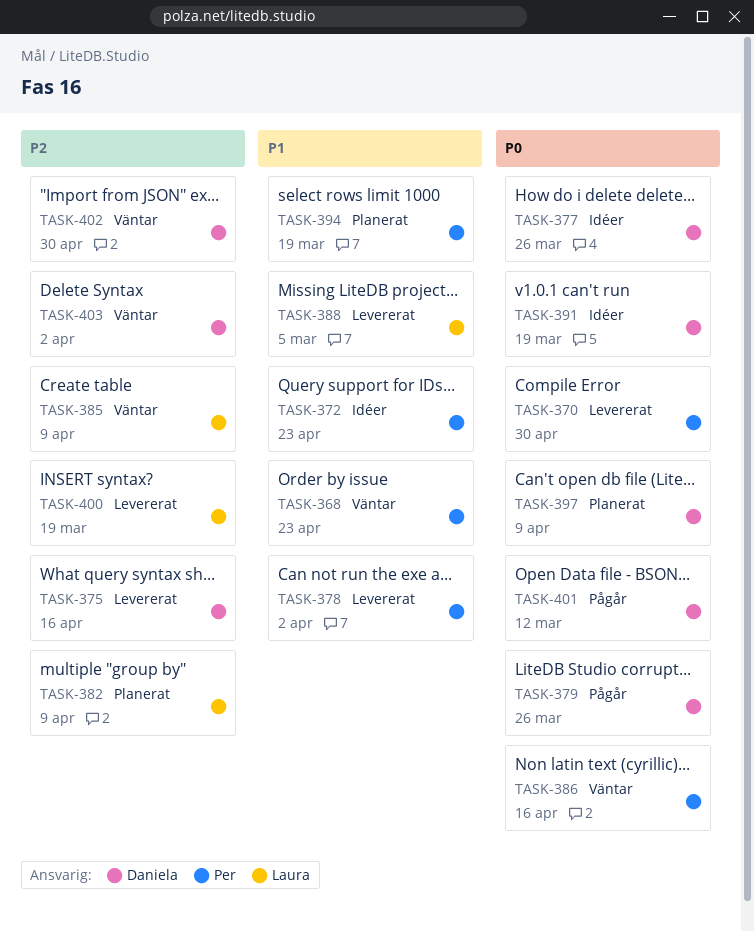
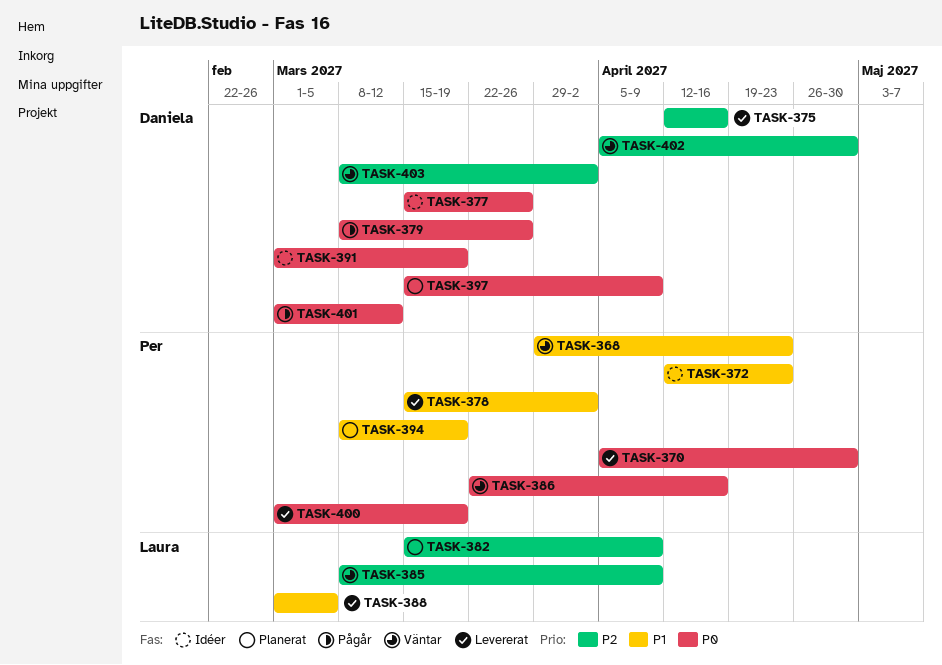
TASK-400, owner: Laura -> Per
TASK-400, priority: P2 -> P0

